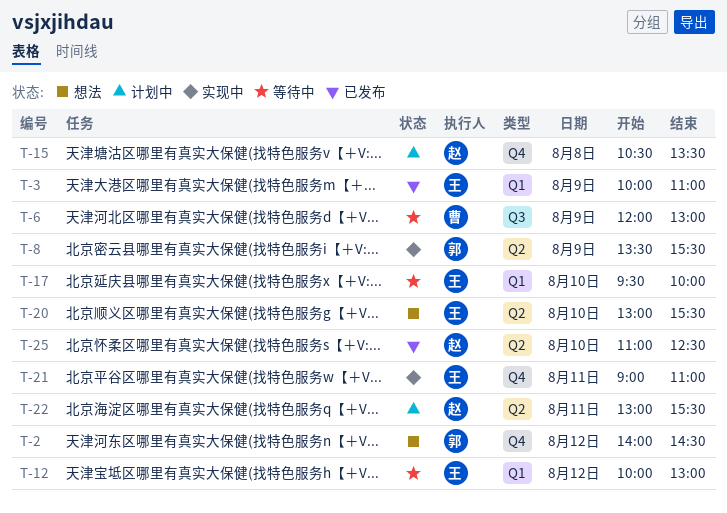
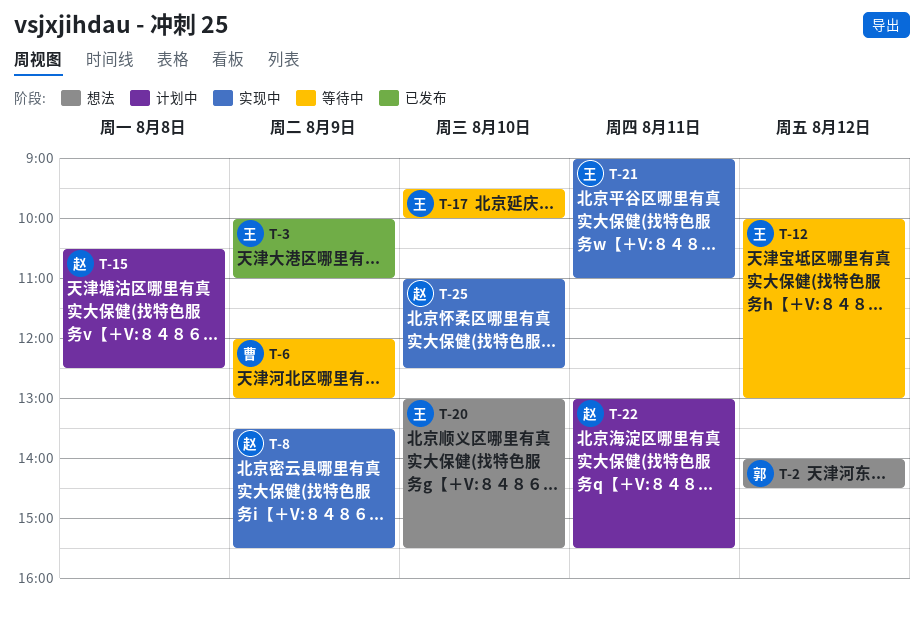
T-8, owner: 郭 -> 赵
T-15, ends: 13:30 -> 12:30
T-25, status: 已发布 -> 实现中

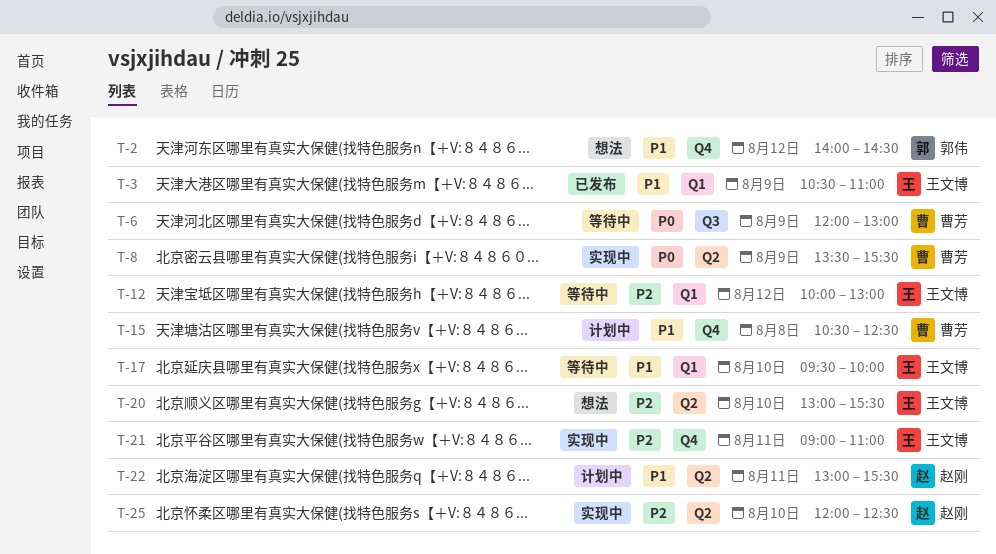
T-3, begins: 10:00 -> 10:30
T-8, owner: 赵刚 -> 曹芳
T-15, owner: 赵刚 -> 曹芳
T-25, begins: 11:00 -> 12:00

